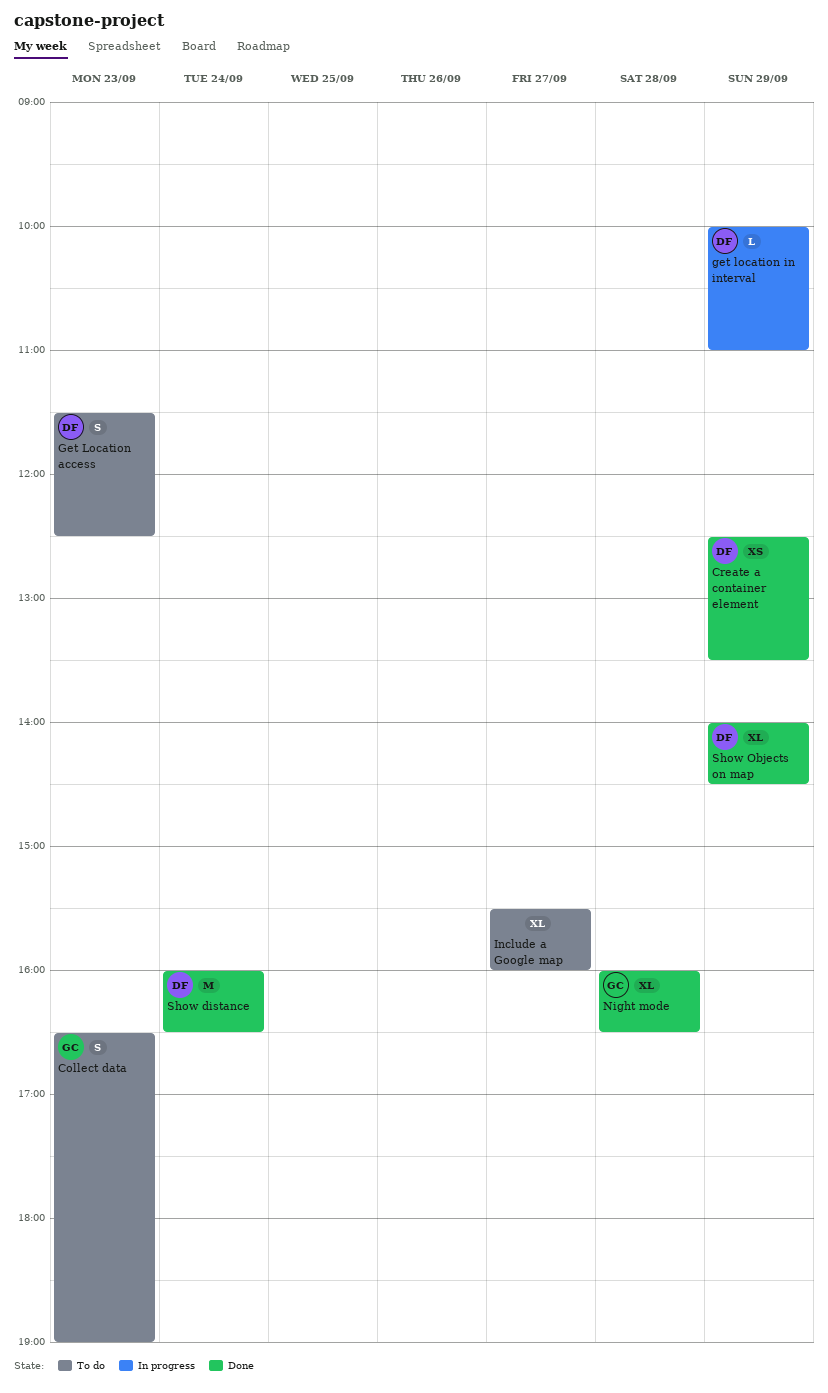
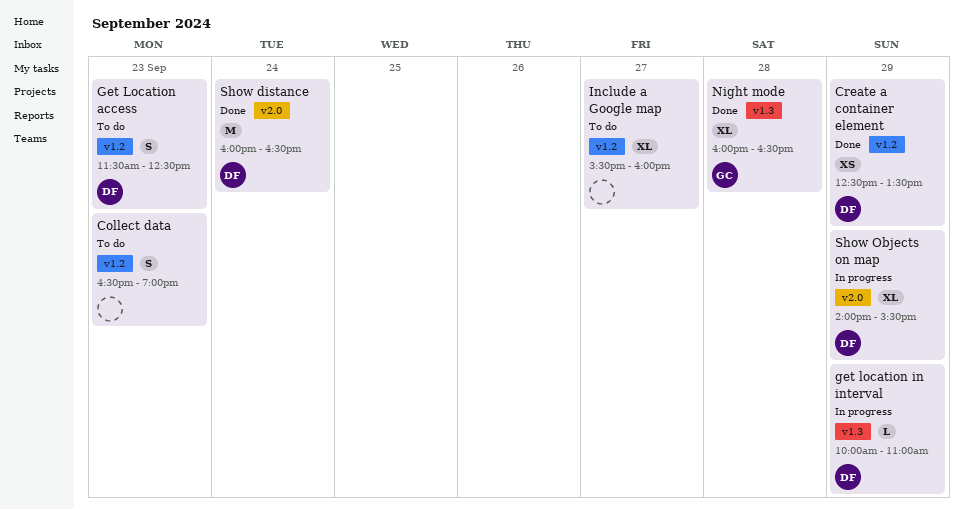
Collect data, owner: GC -> none
Show Objects on map, status: Done -> In progress
Show Objects on map, ends: 14:30 -> 15:30

